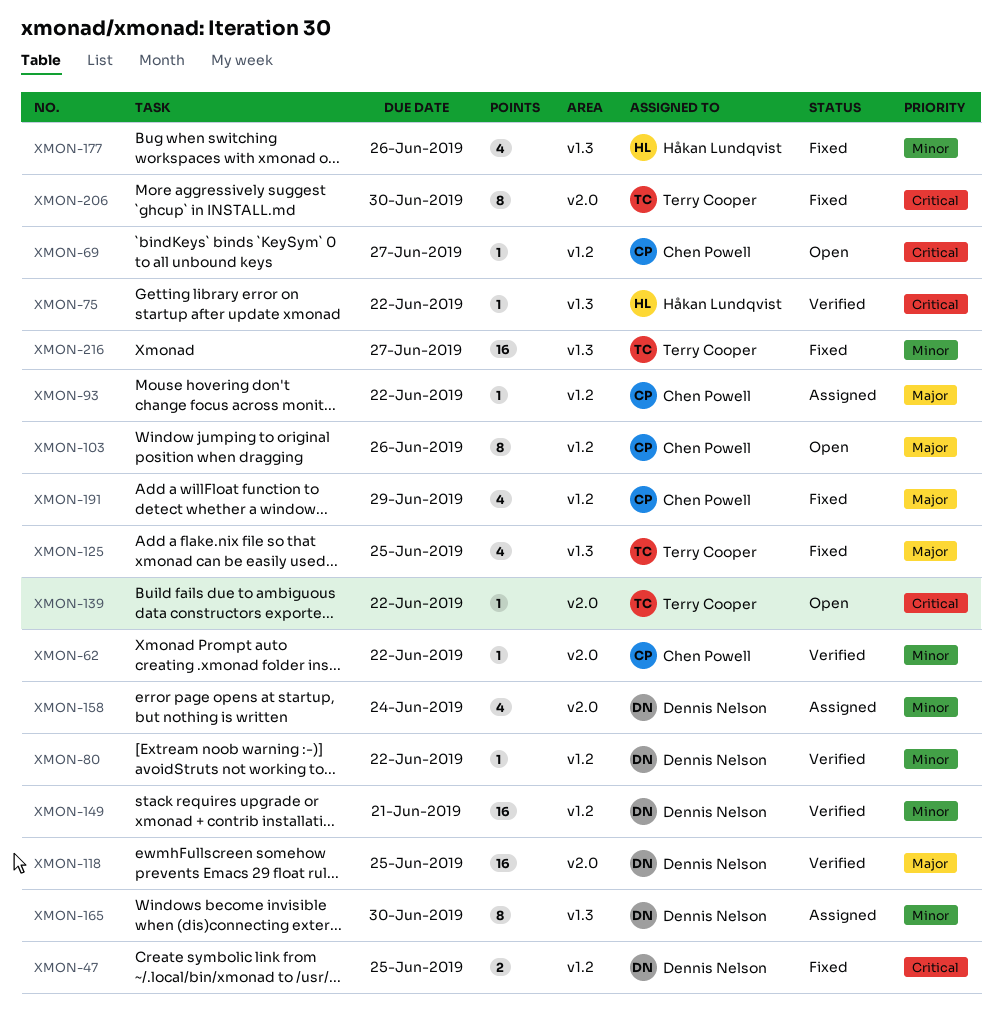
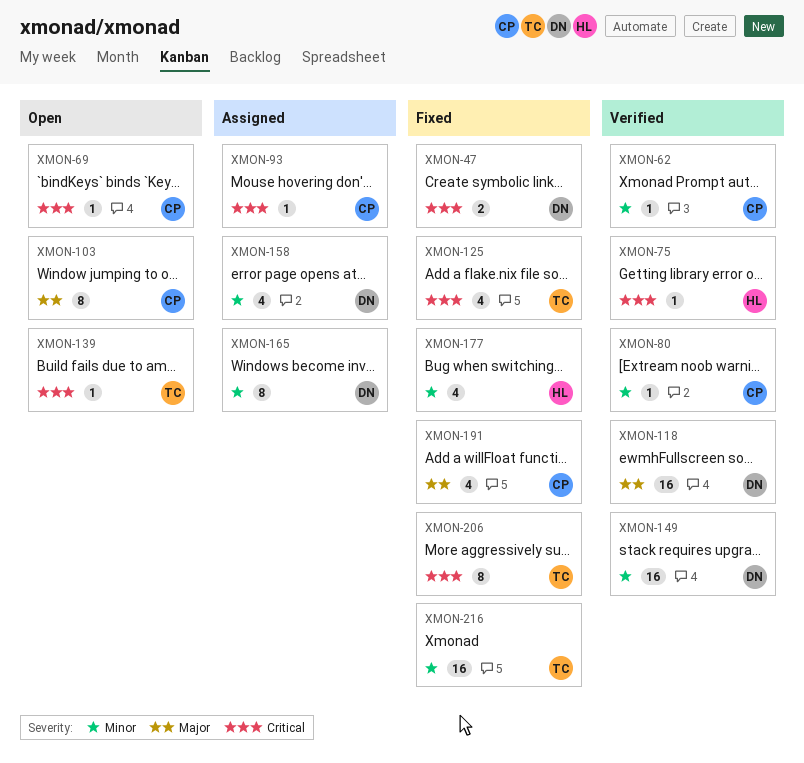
XMON-80, owner: Dennis Nelson -> Chen Powell
XMON-93, priority: Major -> Critical
XMON-125, priority: Major -> Critical

